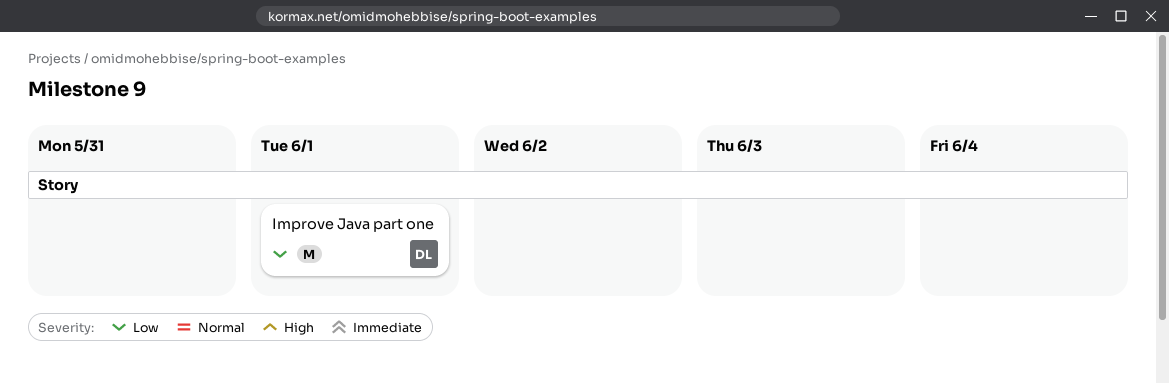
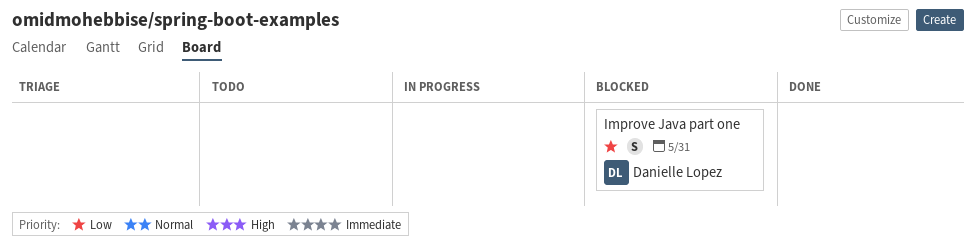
Improve Java part one, estimate: M -> S
Improve Java part one, due: Jun 1 -> May 31

